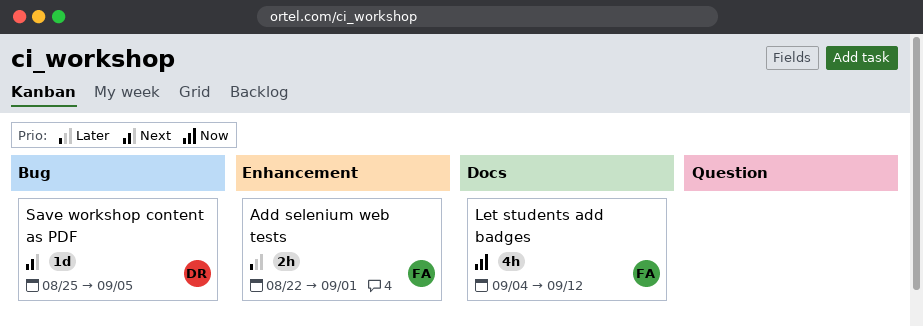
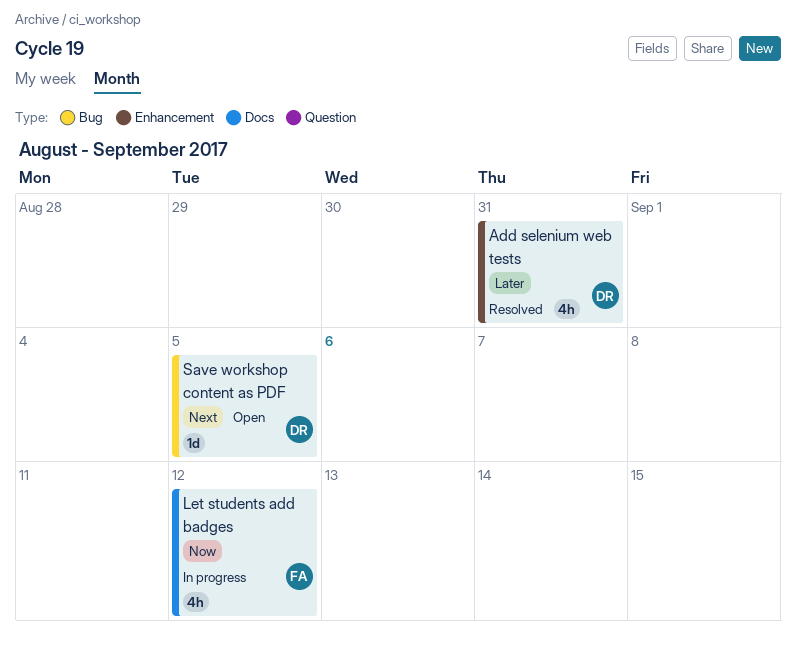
Add selenium web tests, owner: FA -> DR
Add selenium web tests, estimate: 2h -> 4h
Add selenium web tests, due: Sep 1 -> Aug 31

